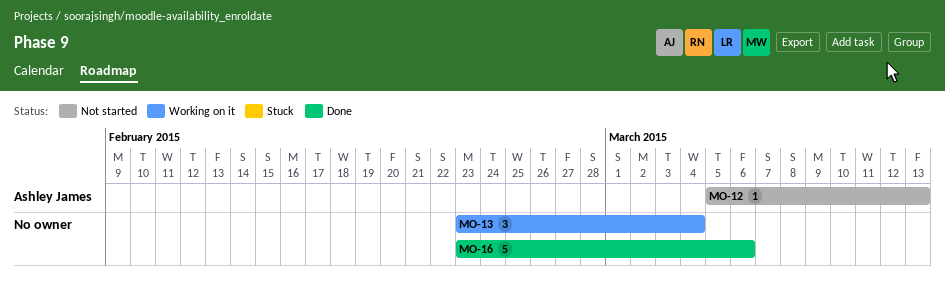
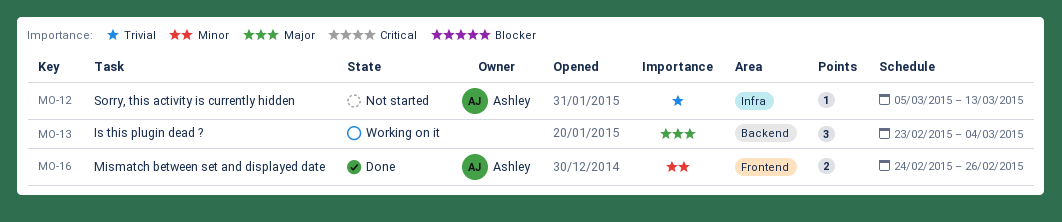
MO-16, owner: none -> Ashley James
MO-16, estimate: 5 -> 2
MO-16, start: Feb 23 -> Feb 24
MO-16, due: Mar 6 -> Feb 26

